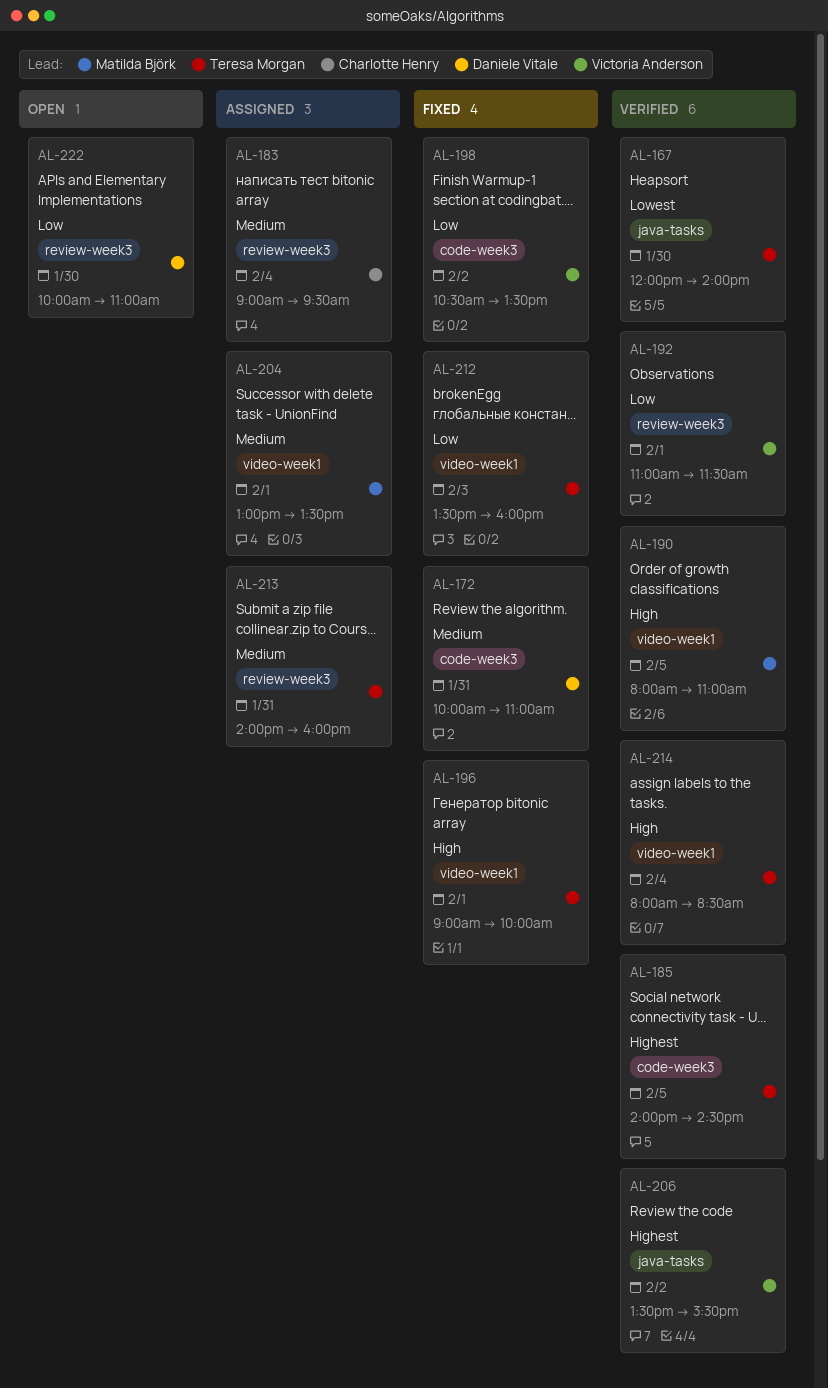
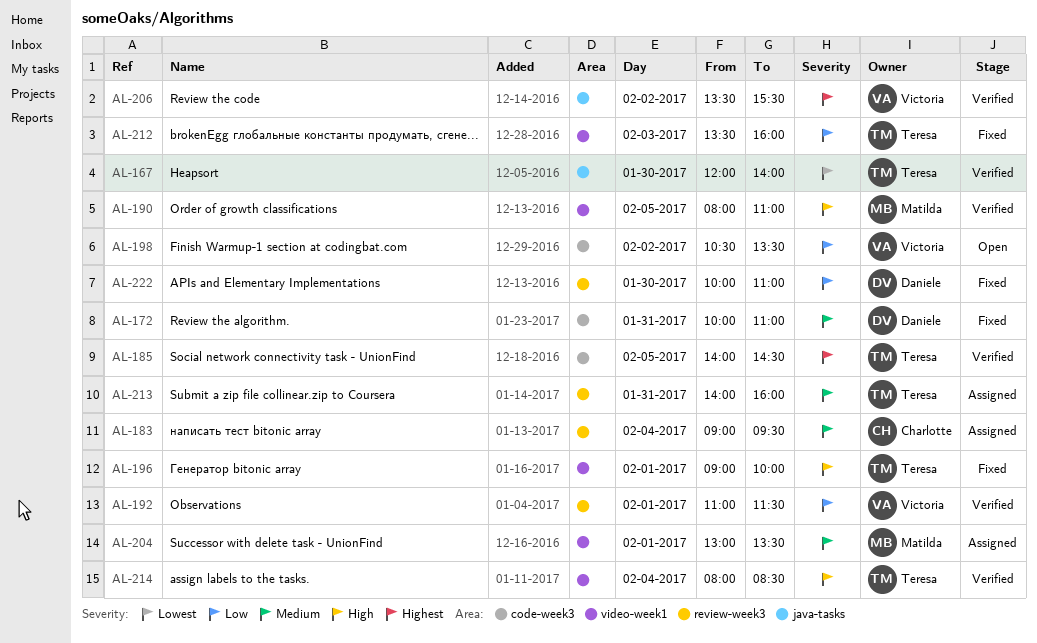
AL-198, status: Fixed -> Open
AL-222, status: Open -> Fixed

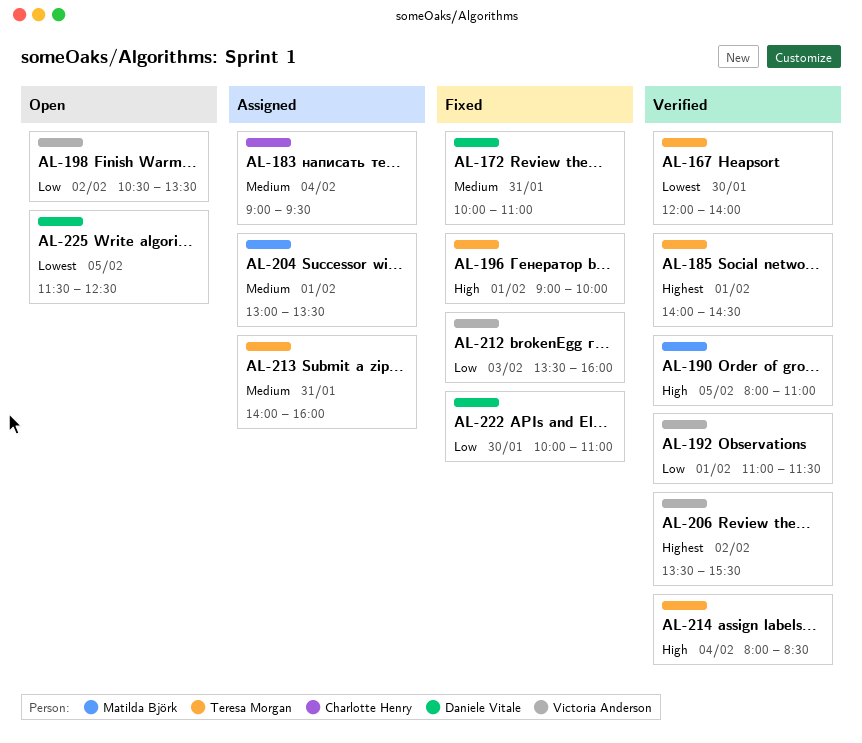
AL-185, day: Feb 5 -> Feb 1
AL-212, owner: Teresa Morgan -> Victoria Anderson
AL-225: none -> present

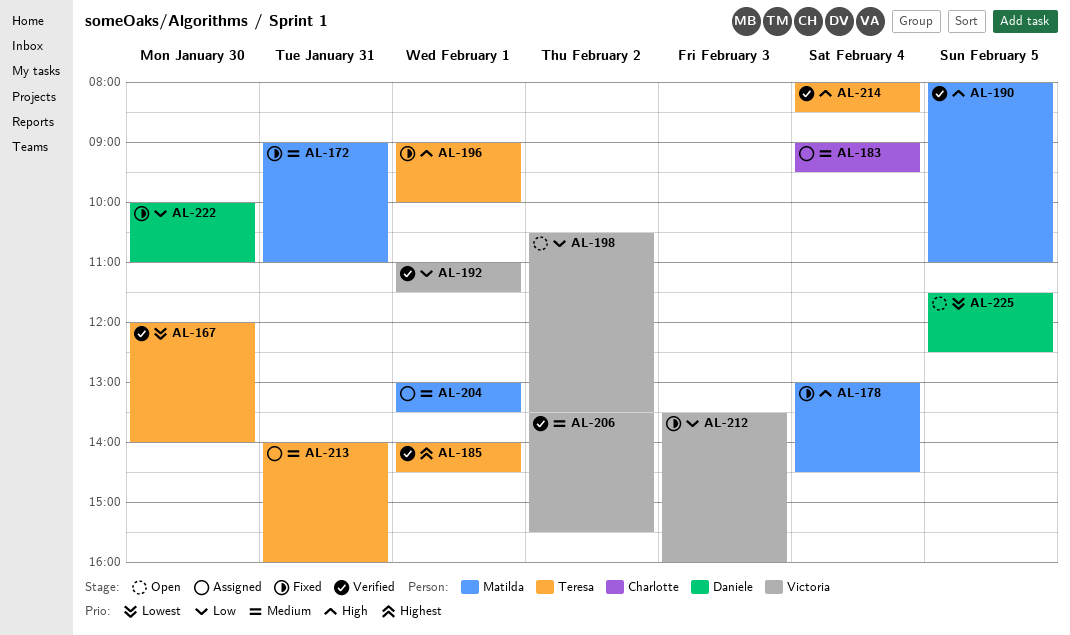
AL-172, owner: Daniele Vitale -> Matilda Björk
AL-172, begins: 10:00 -> 09:00
AL-178: none -> present
AL-206, priority: Highest -> Medium

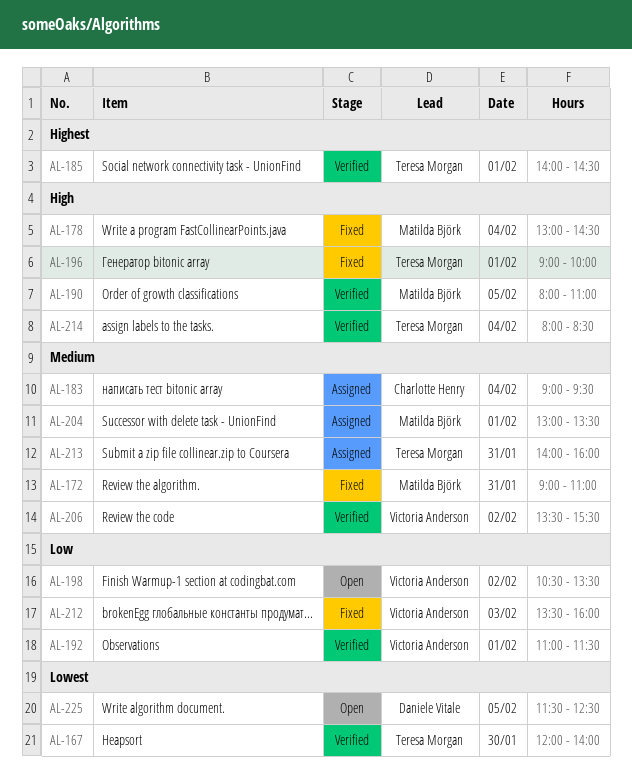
AL-222: present -> none

